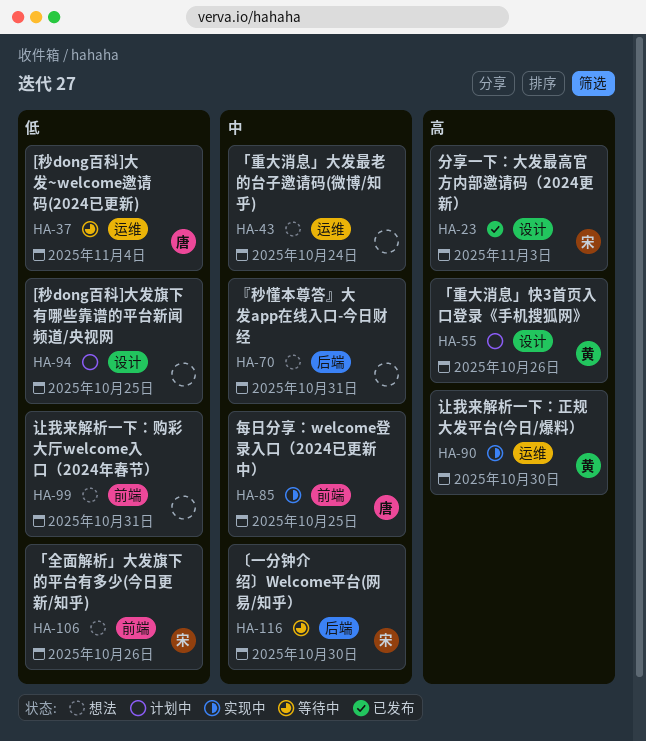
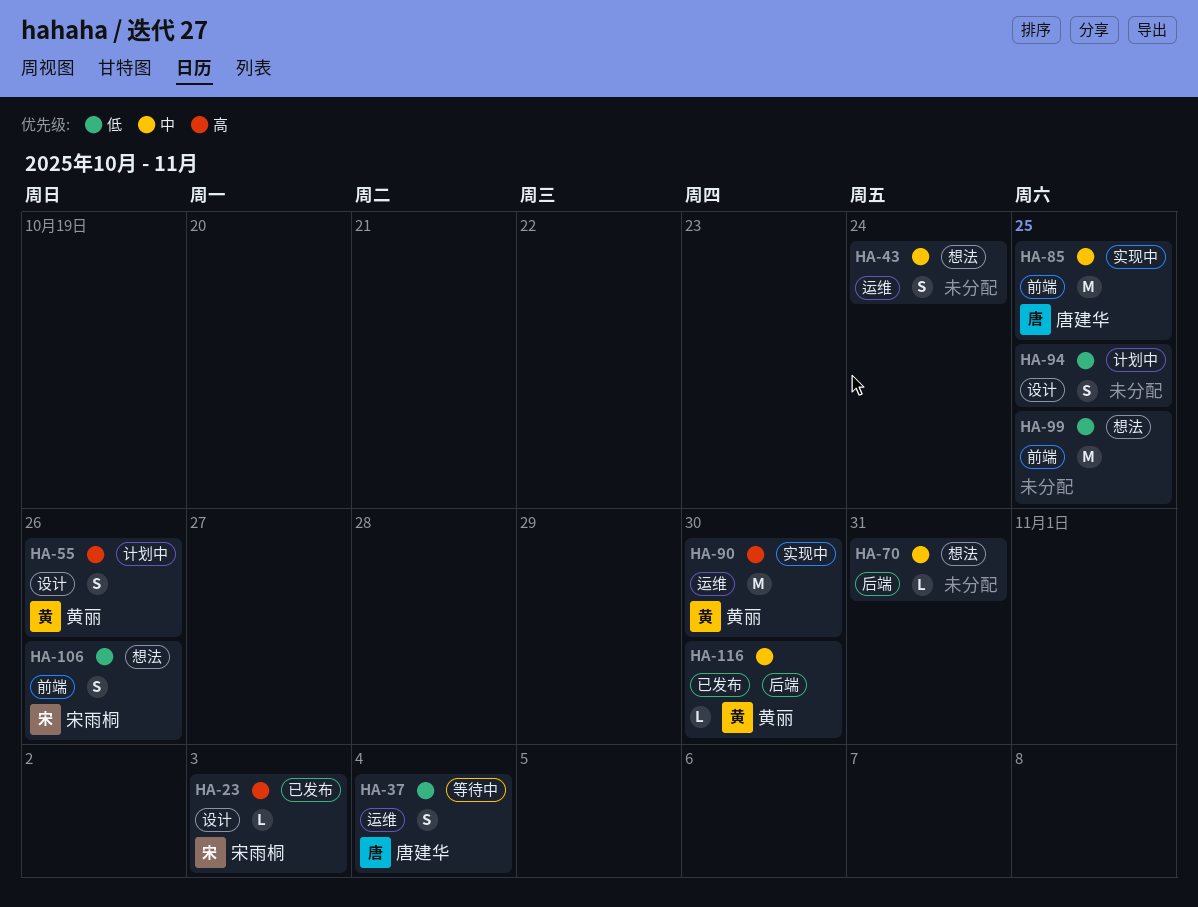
HA-99, due: Oct 31 -> Oct 25
HA-116, status: 等待中 -> 已发布
HA-116, owner: 宋雨桐 -> 黄丽

